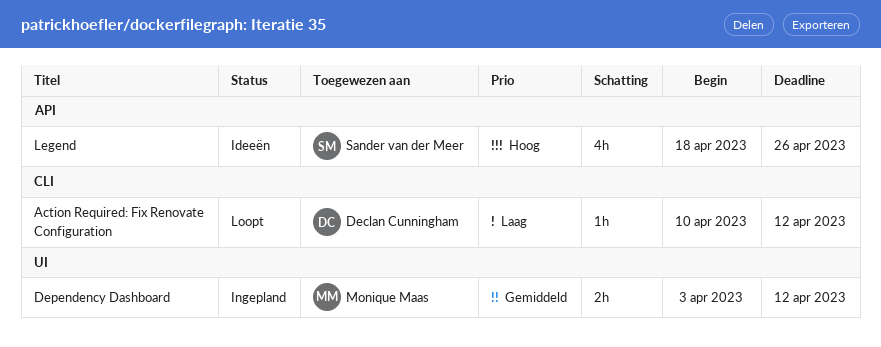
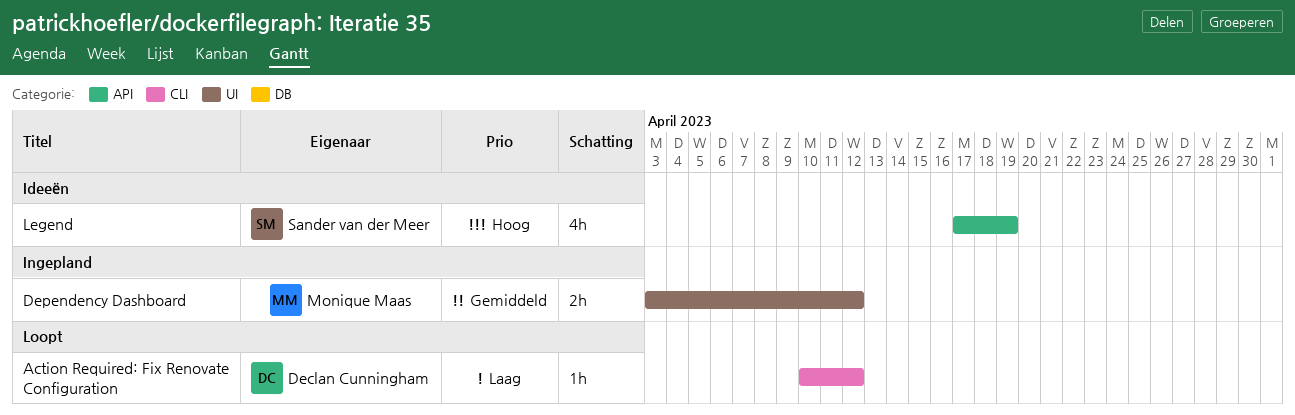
Legend, start: Apr 18 -> Apr 17
Legend, due: Apr 26 -> Apr 19

